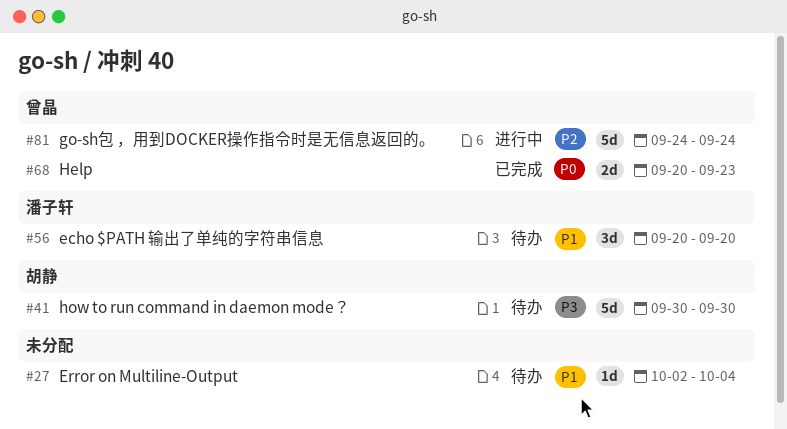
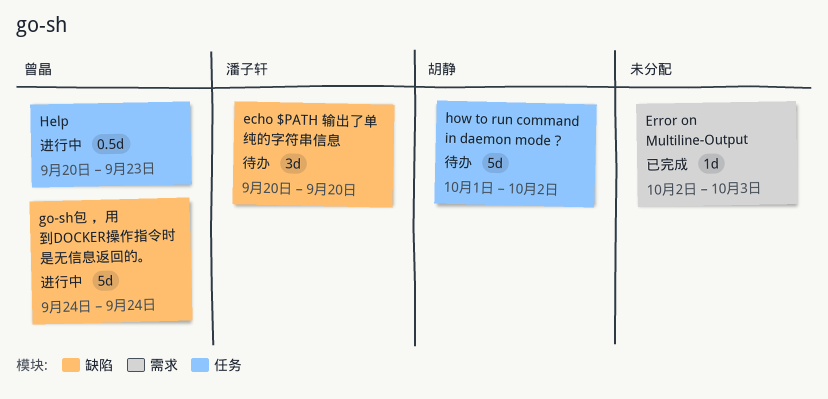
Error on Multiline-Output, status: 待办 -> 已完成
Error on Multiline-Output, due: Oct 4 -> Oct 3
Help, status: 已完成 -> 进行中
Help, estimate: 2d -> 0.5d
how to run command in daemon mode？, start: Sep 30 -> Oct 1
how to run command in daemon mode？, due: Sep 30 -> Oct 2

